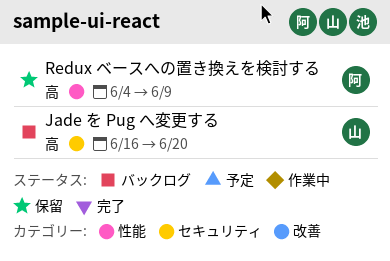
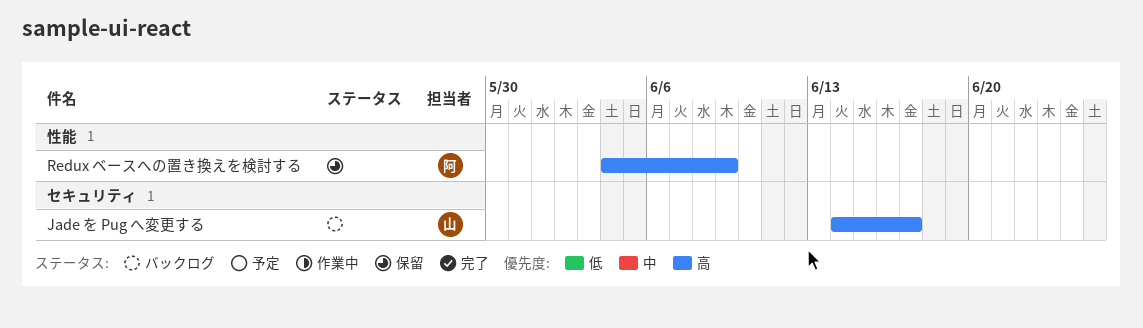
Jade を Pug へ変更する, start: Jun 16 -> Jun 14
Jade を Pug へ変更する, due: Jun 20 -> Jun 17

